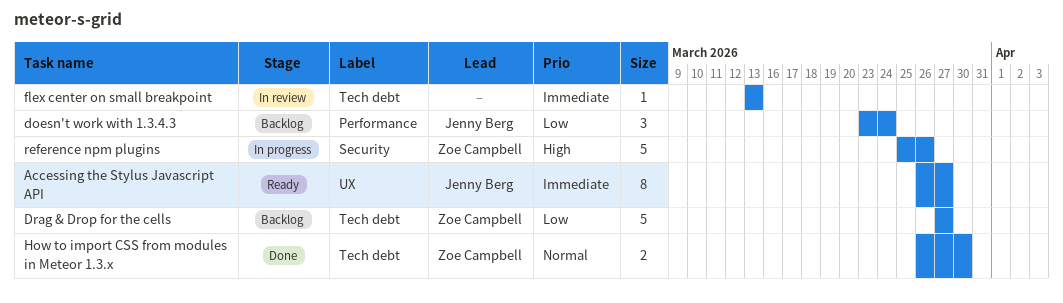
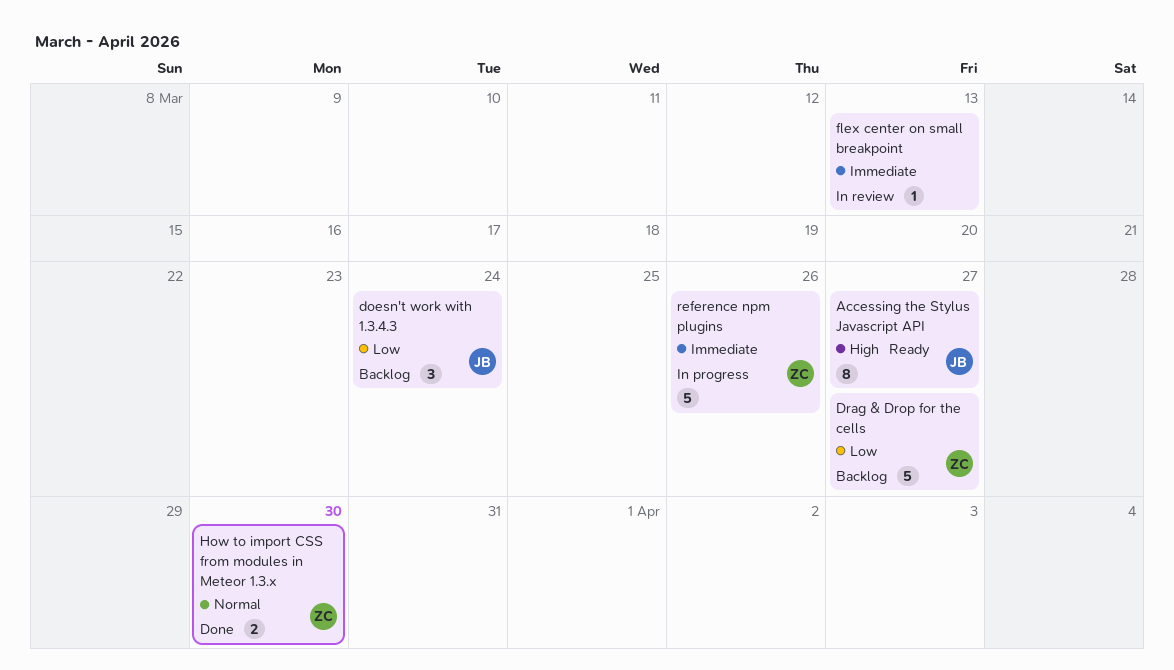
Accessing the Stylus Javascript API, priority: Immediate -> High
reference npm plugins, priority: High -> Immediate

